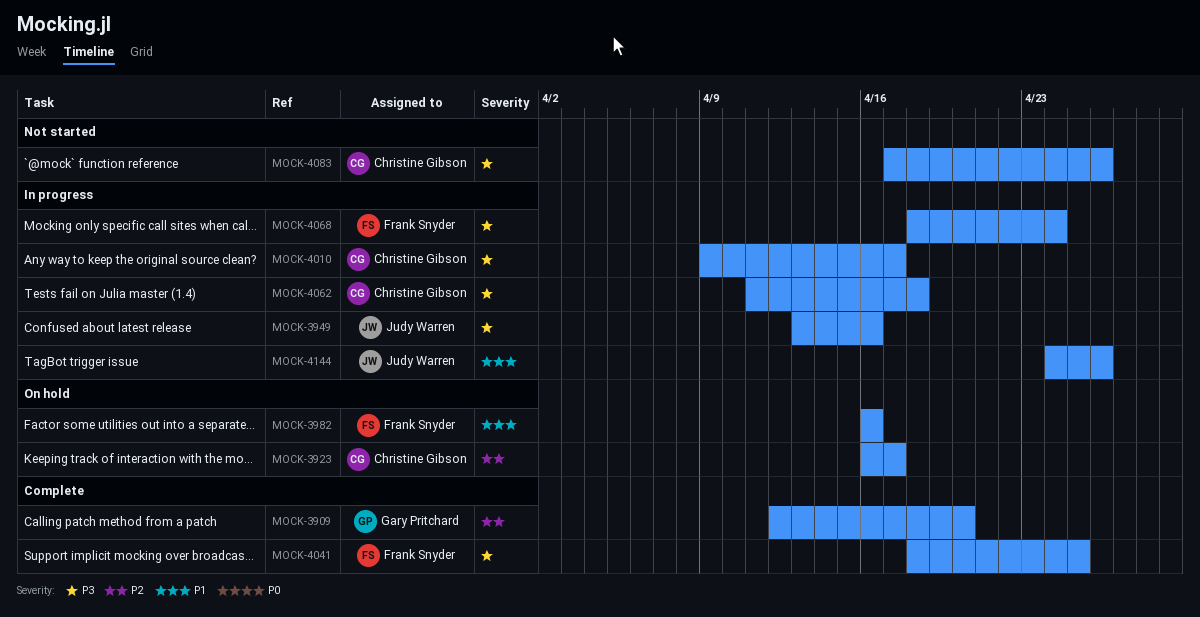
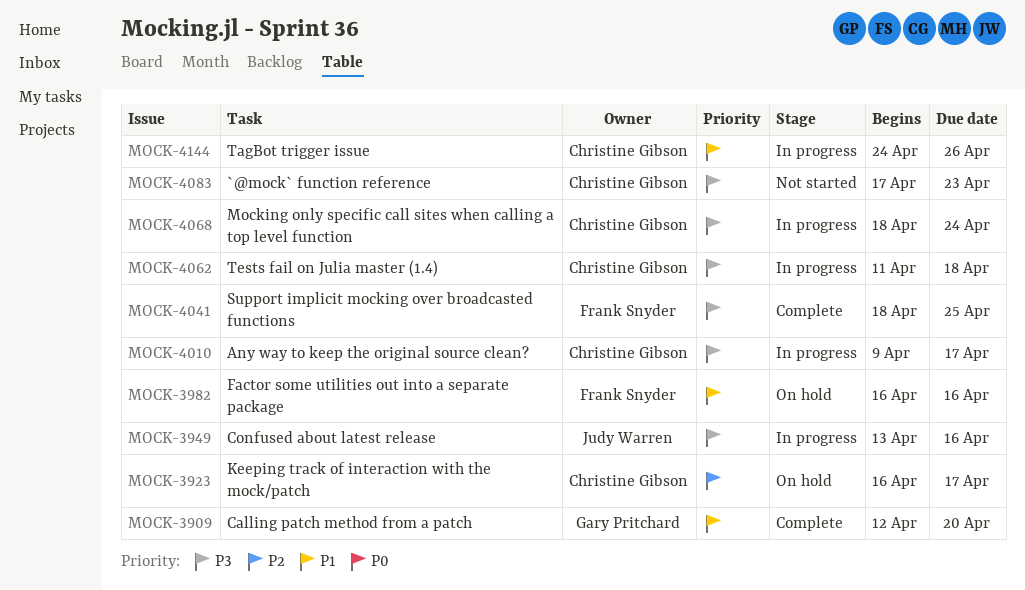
MOCK-3909, priority: P2 -> P1
MOCK-4068, owner: Frank Snyder -> Christine Gibson
MOCK-4083, due: Apr 26 -> Apr 23
MOCK-4144, owner: Judy Warren -> Christine Gibson

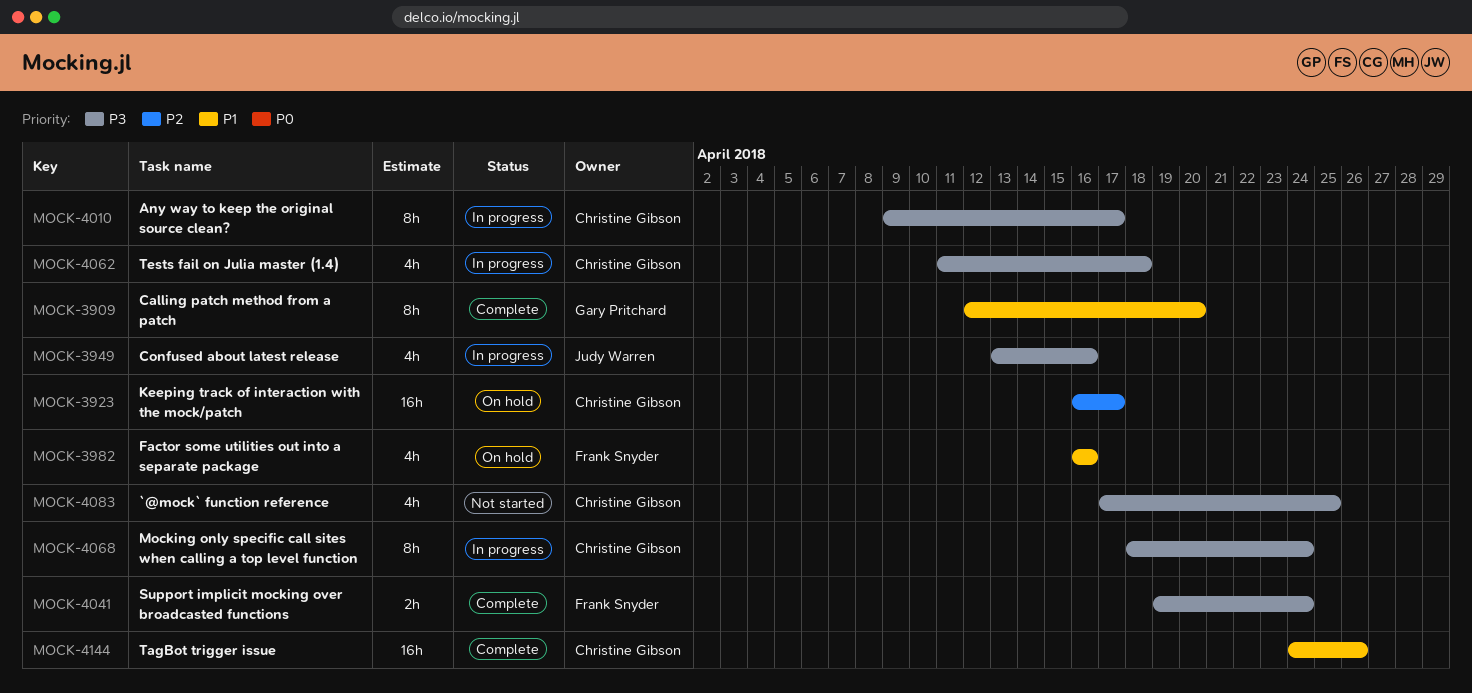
MOCK-4041, start: Apr 18 -> Apr 19
MOCK-4041, due: Apr 25 -> Apr 24
MOCK-4083, due: Apr 23 -> Apr 25
MOCK-4144, status: In progress -> Complete

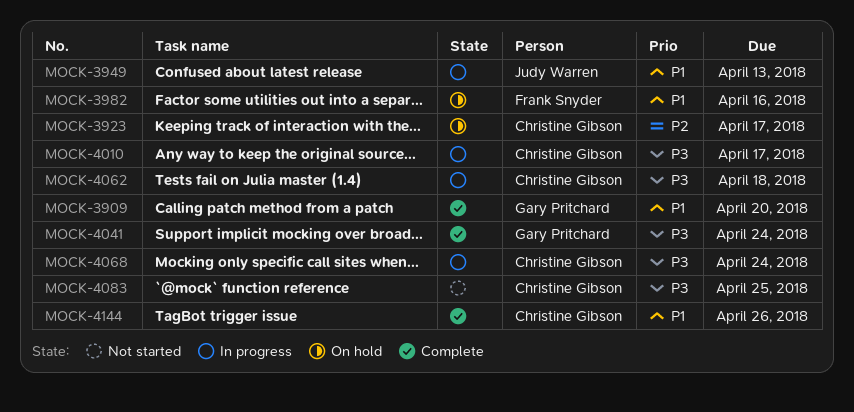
MOCK-3949, priority: P3 -> P1
MOCK-3949, due: Apr 16 -> Apr 13
MOCK-4041, owner: Frank Snyder -> Gary Pritchard

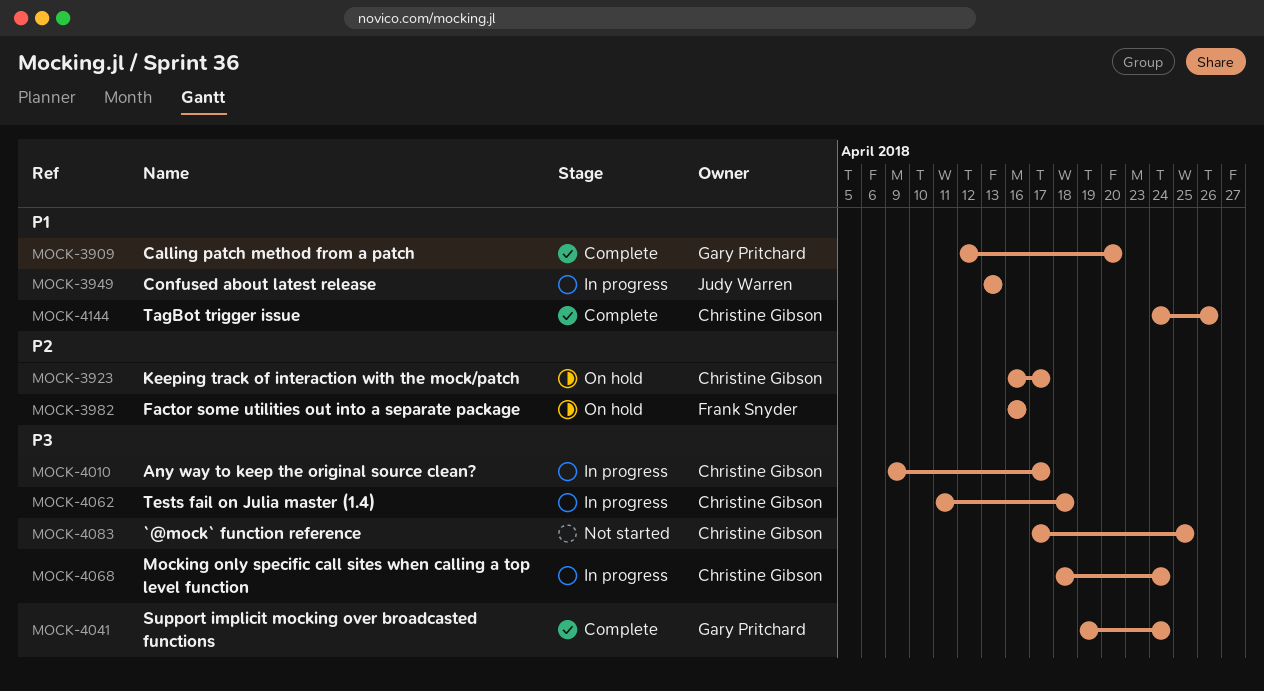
MOCK-3982, priority: P1 -> P2

